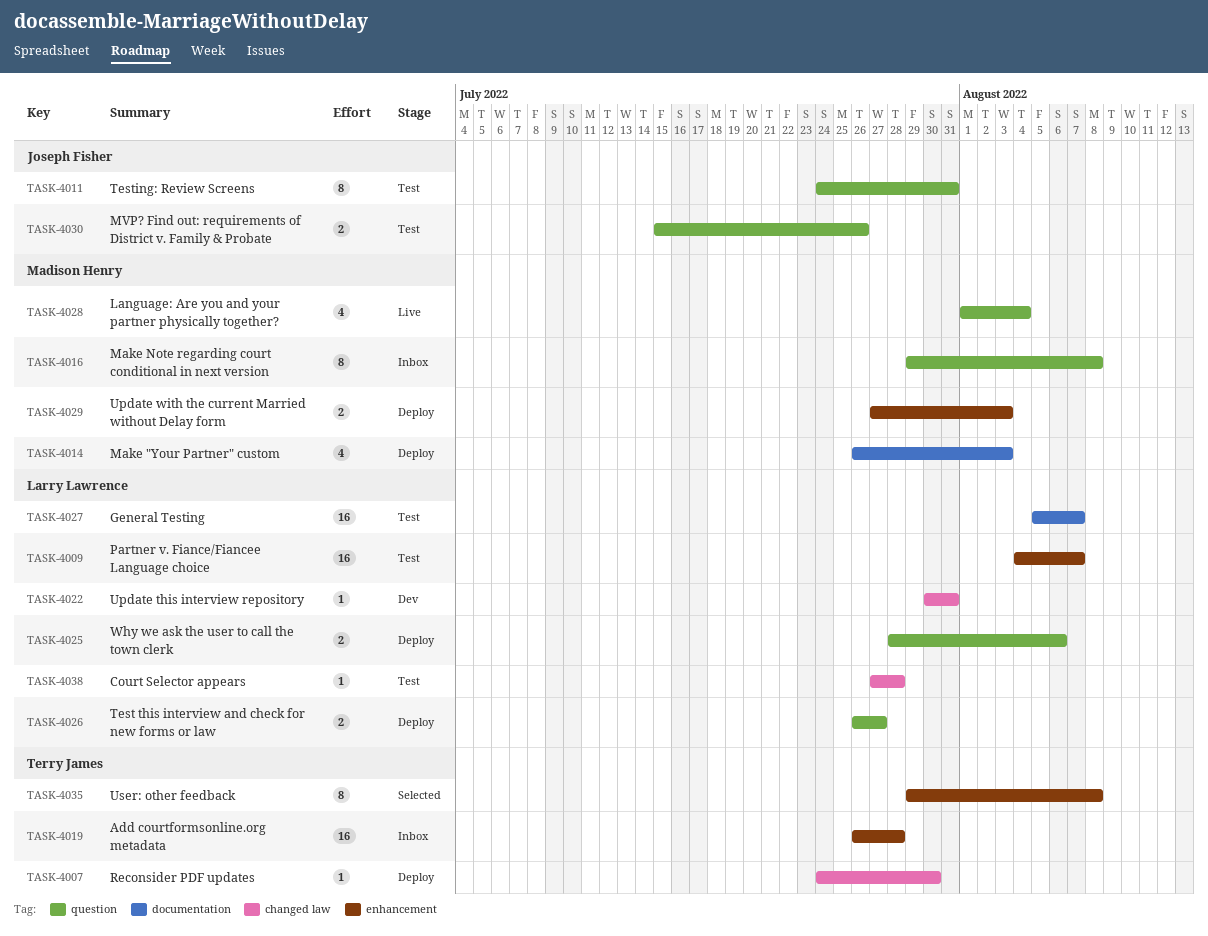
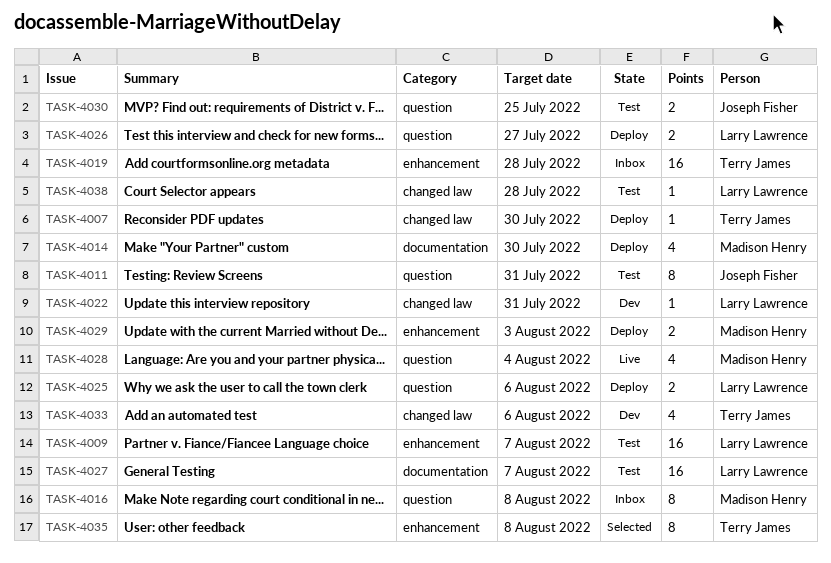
TASK-4014, due: Aug 3 -> Jul 30
TASK-4030, due: Jul 26 -> Jul 25
TASK-4033: none -> present

